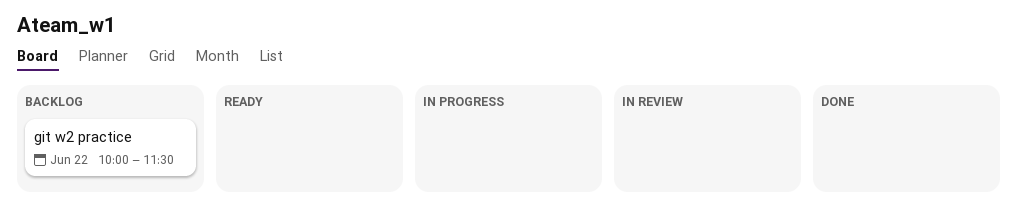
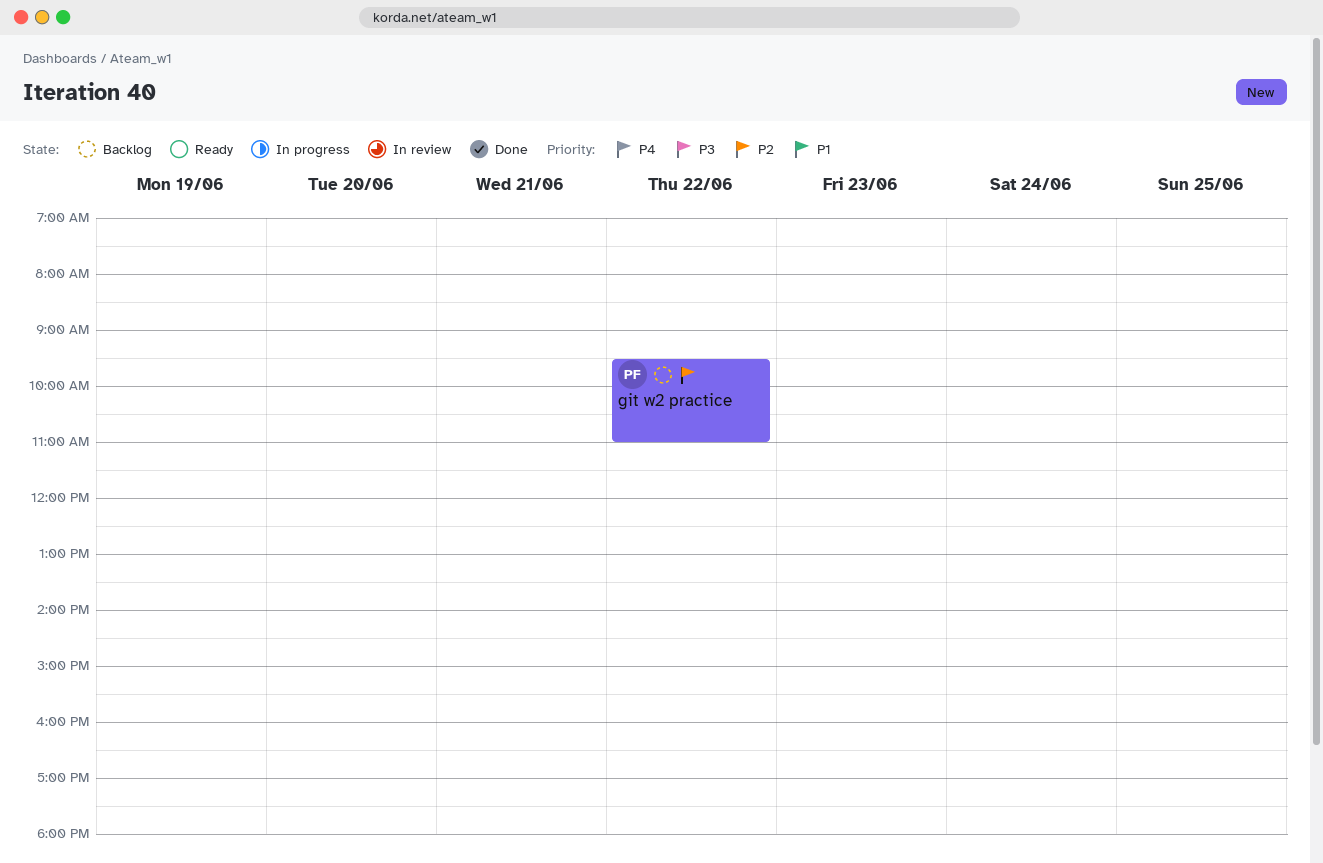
git w2 practice, begins: 10:00 -> 09:30
git w2 practice, ends: 11:30 -> 11:00

